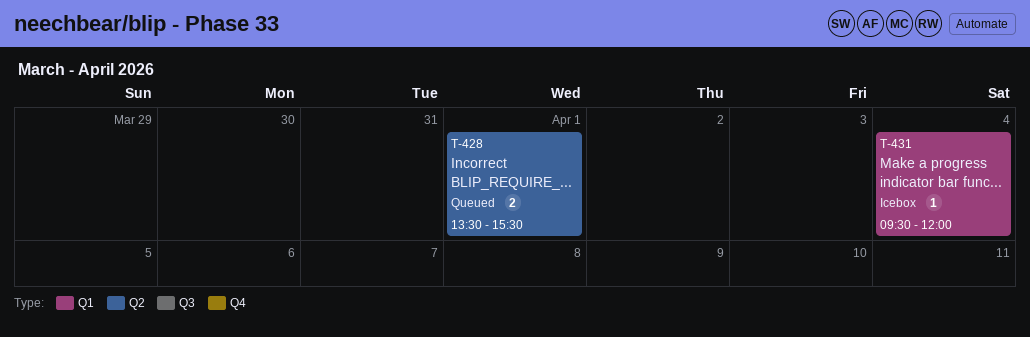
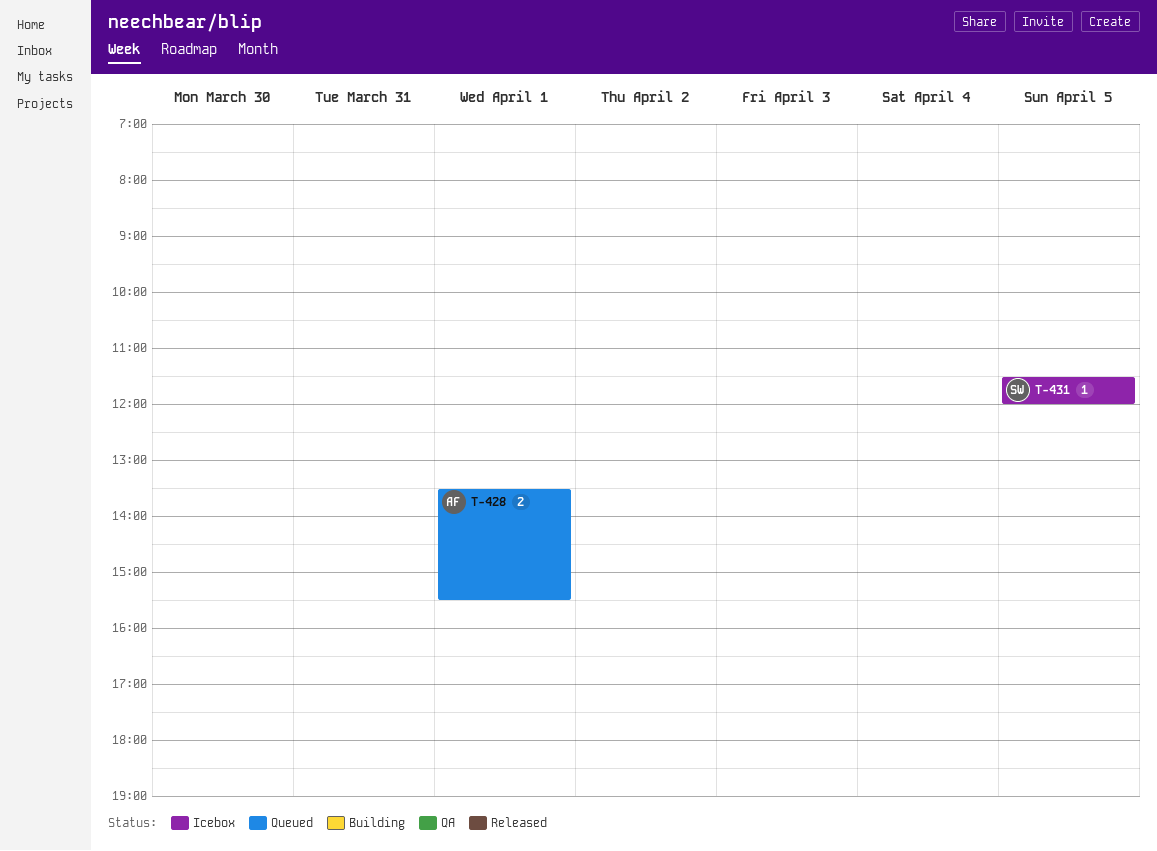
T-431, day: Apr 4 -> Apr 5
T-431, begins: 09:30 -> 11:30

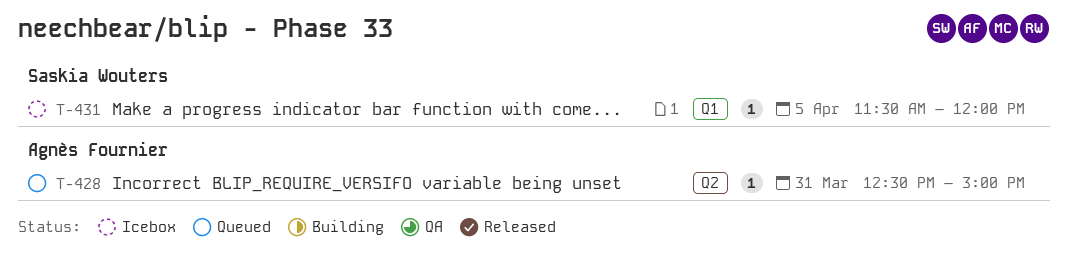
T-428, estimate: 2 -> 1
T-428, day: Apr 1 -> Mar 31
T-428, begins: 13:30 -> 12:30
T-428, ends: 15:30 -> 15:00

